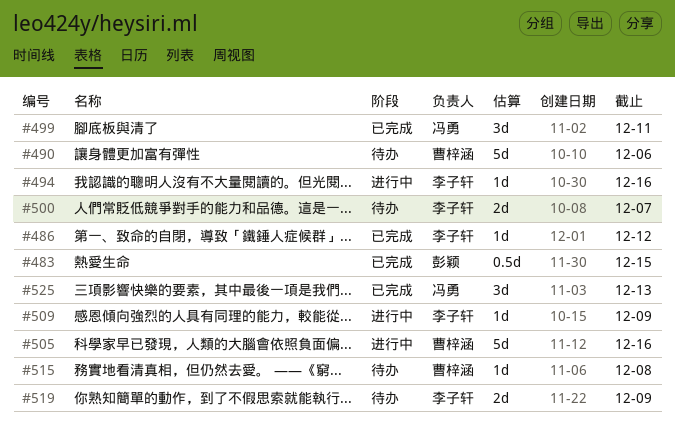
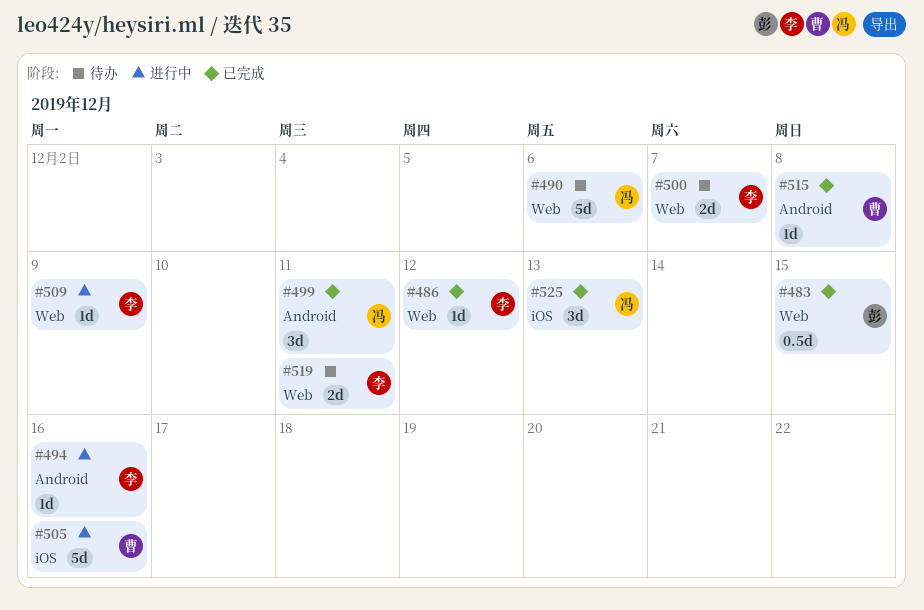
#490, owner: 曹梓涵 -> 冯勇
#515, status: 待办 -> 已完成
#519, due: Dec 9 -> Dec 11

